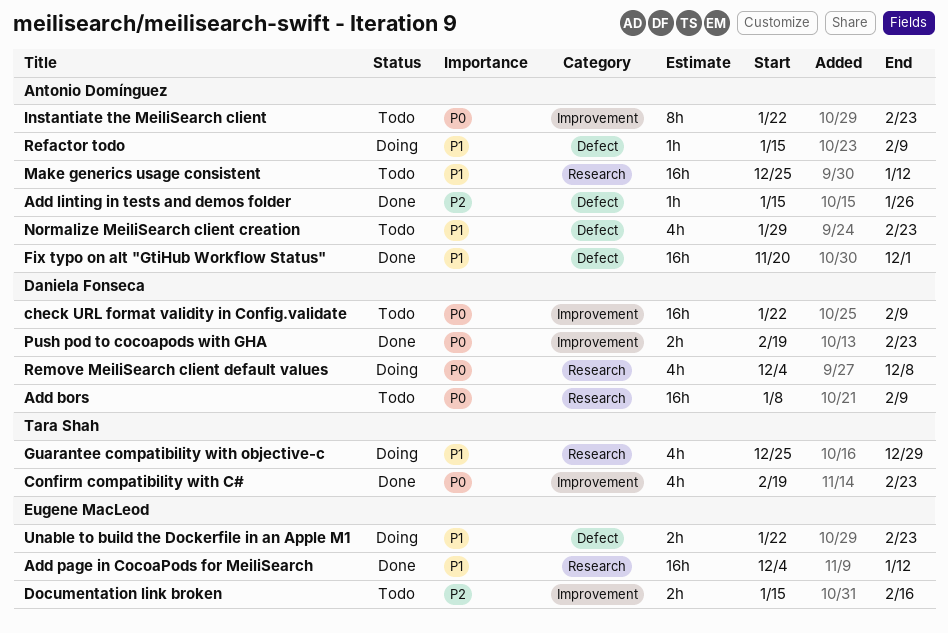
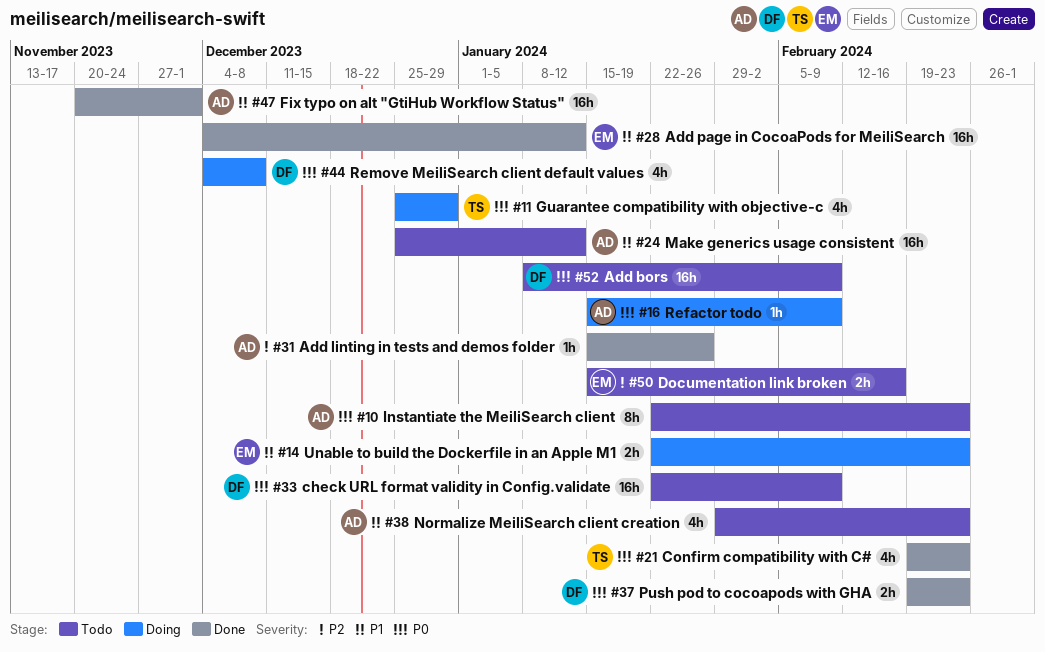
Guarantee compatibility with objective-c, priority: P1 -> P0
Refactor todo, priority: P1 -> P0

